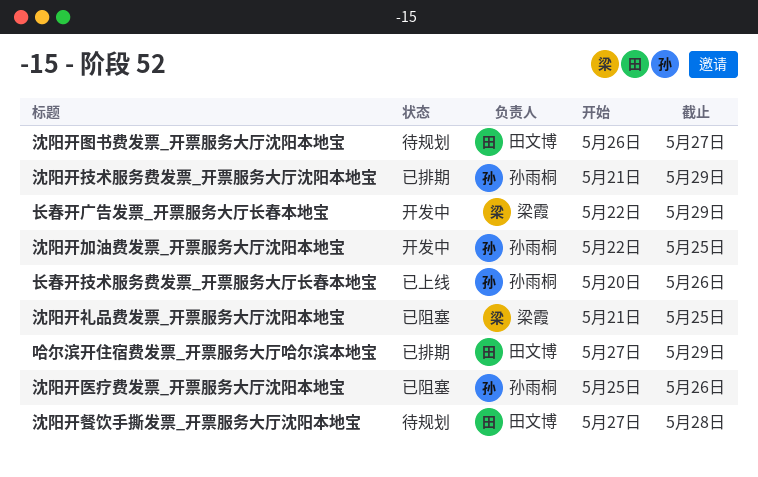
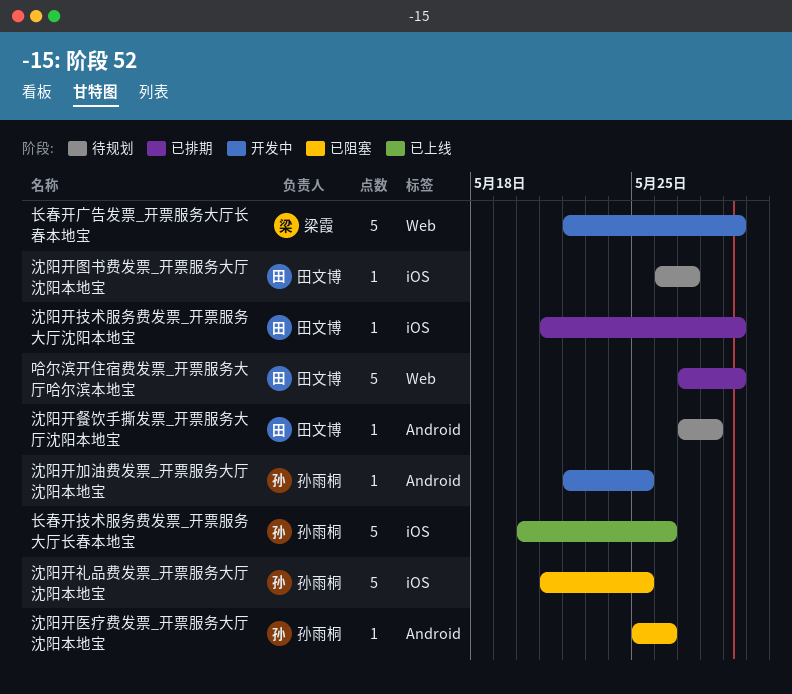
沈阳开技术服务费发票_开票服务大厅沈阳本地宝, owner: 孙雨桐 -> 田文博
沈阳开礼品费发票_开票服务大厅沈阳本地宝, owner: 梁霞 -> 孙雨桐

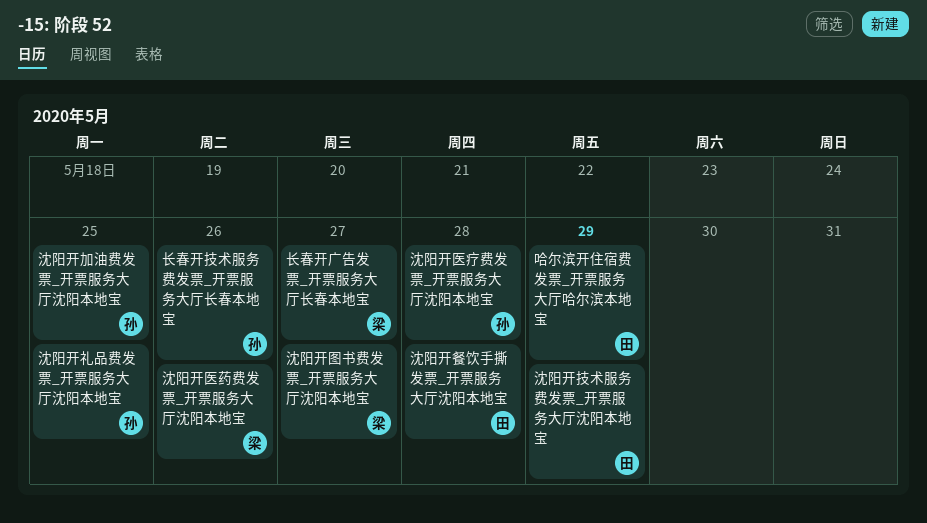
沈阳开医疗费发票_开票服务大厅沈阳本地宝, due: May 26 -> May 28
沈阳开医药费发票_开票服务大厅沈阳本地宝: none -> present
沈阳开图书费发票_开票服务大厅沈阳本地宝, owner: 田文博 -> 梁霞
长春开广告发票_开票服务大厅长春本地宝, due: May 29 -> May 27

